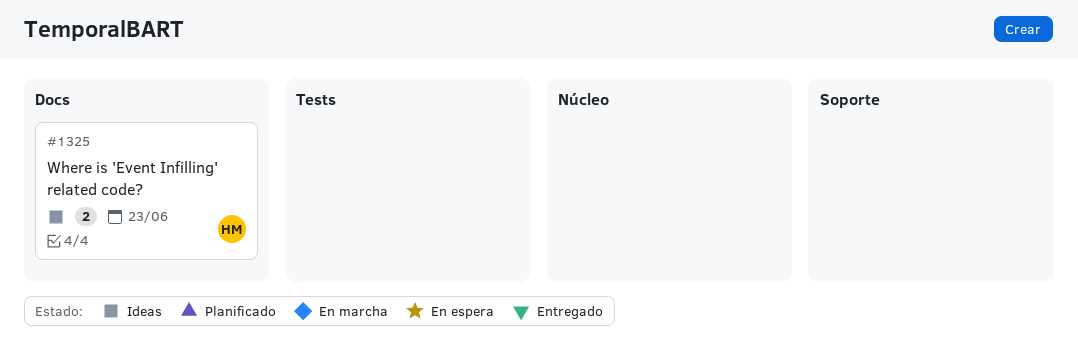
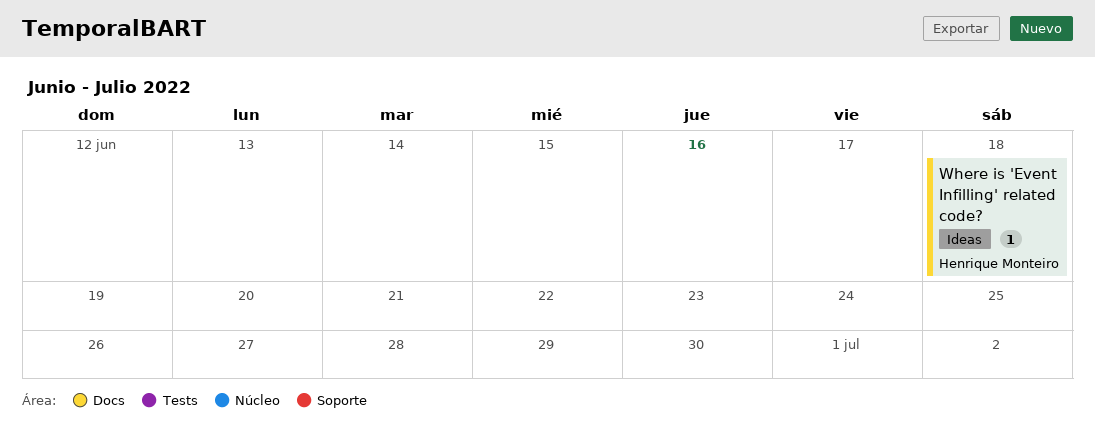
Where is 'Event Infilling' related code?, estimate: 2 -> 1
Where is 'Event Infilling' related code?, due: Jun 23 -> Jun 18

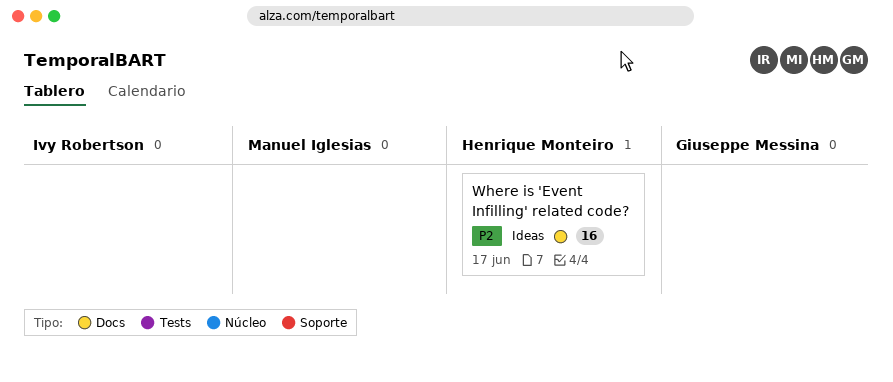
Where is 'Event Infilling' related code?, estimate: 1 -> 16
Where is 'Event Infilling' related code?, due: Jun 18 -> Jun 17

